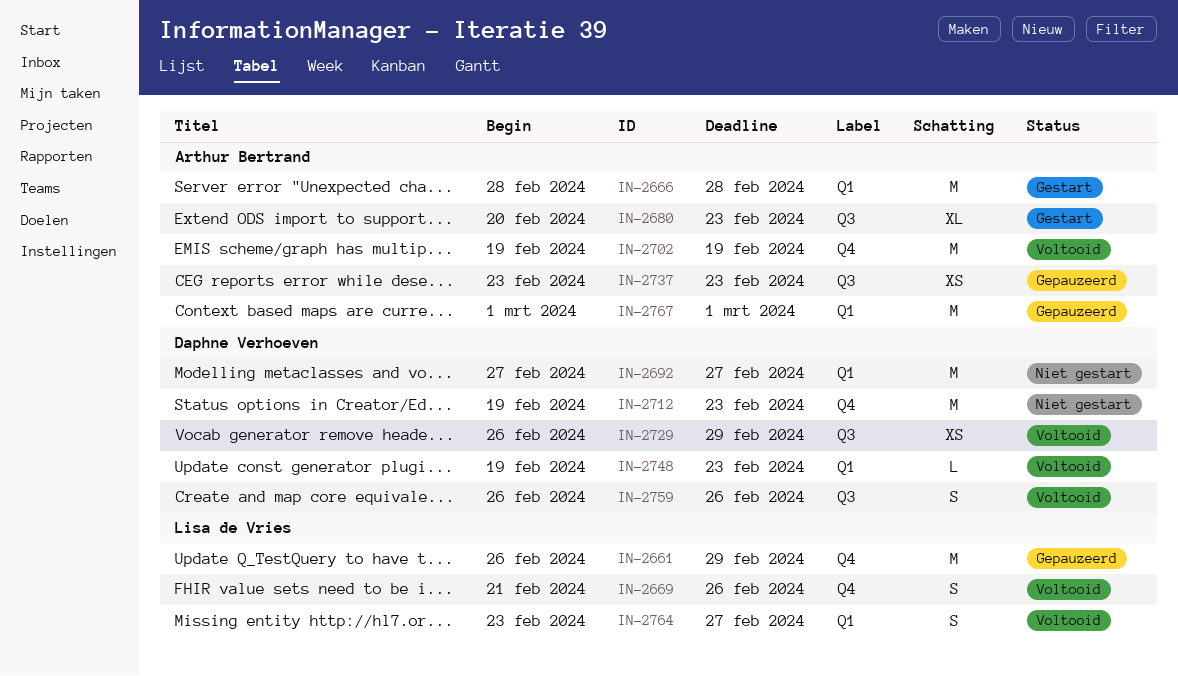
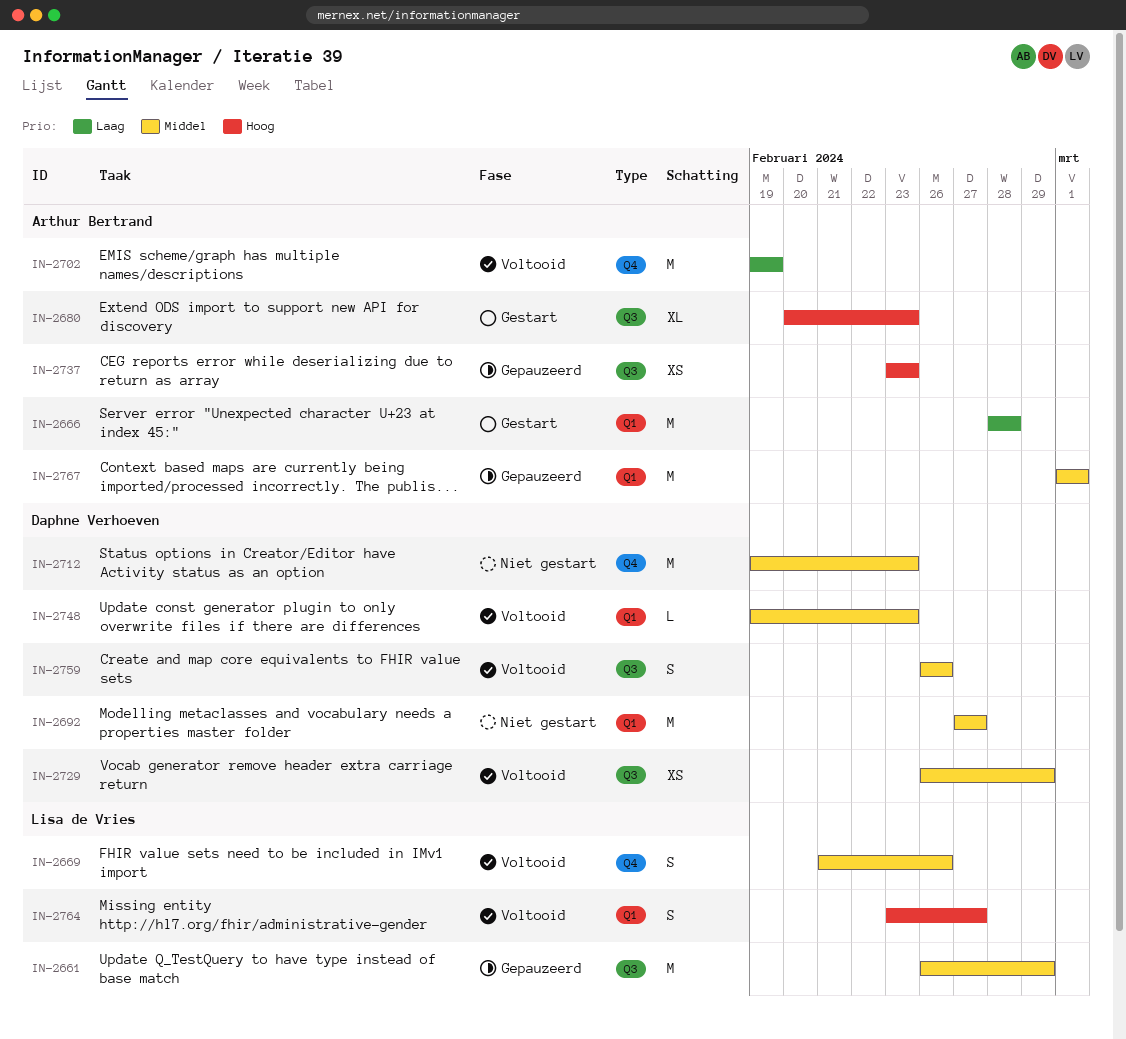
IN-2661, label: Q4 -> Q3

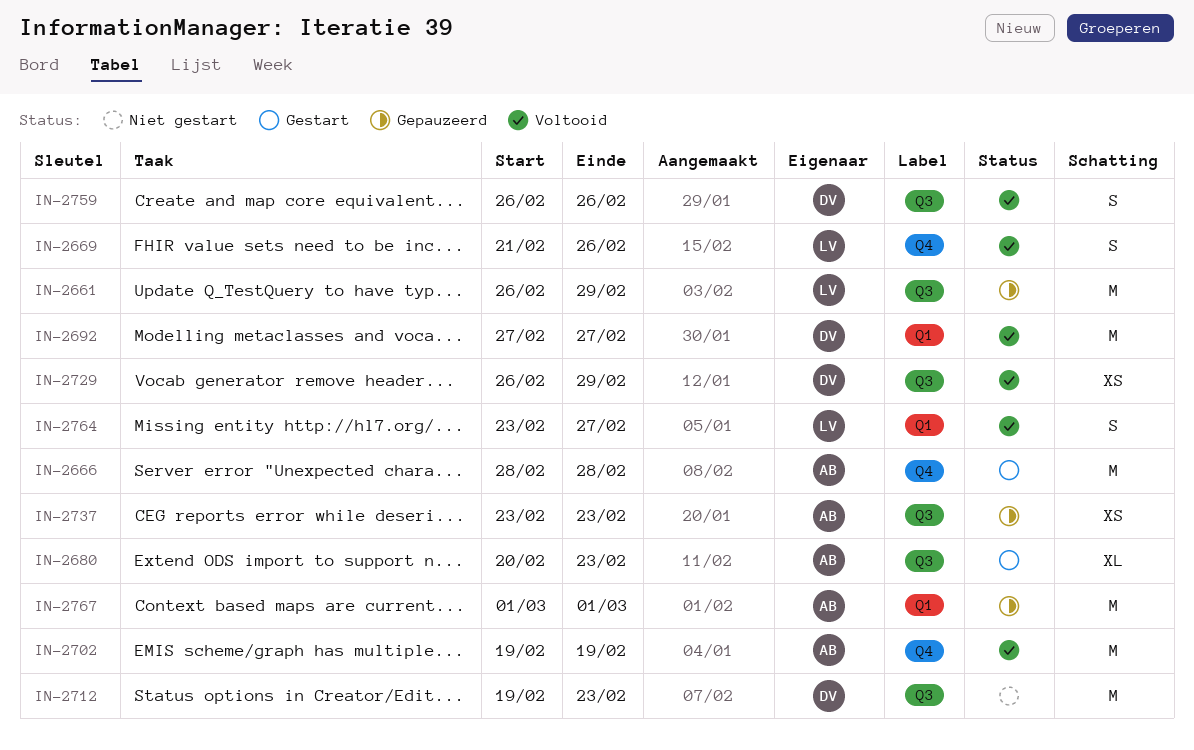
IN-2666, label: Q1 -> Q4
IN-2692, status: Niet gestart -> Voltooid
IN-2712, label: Q4 -> Q3
IN-2748: present -> none

